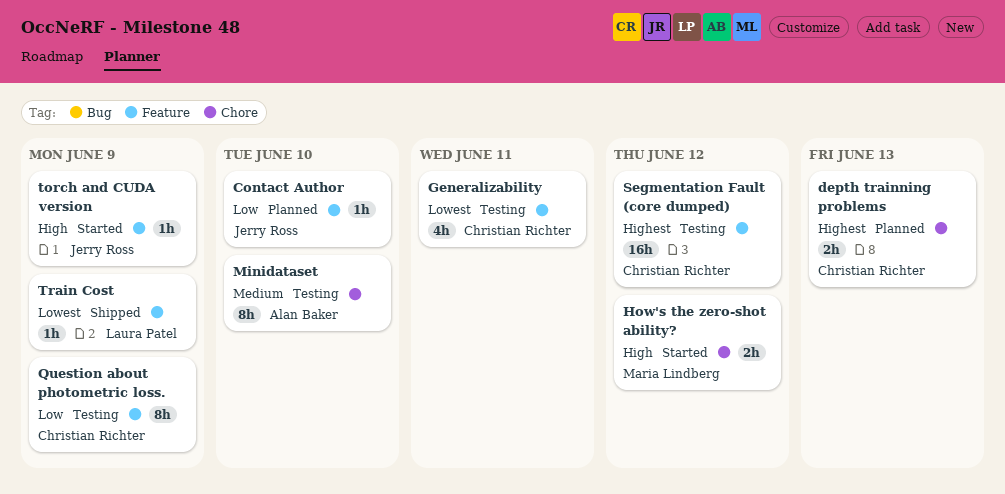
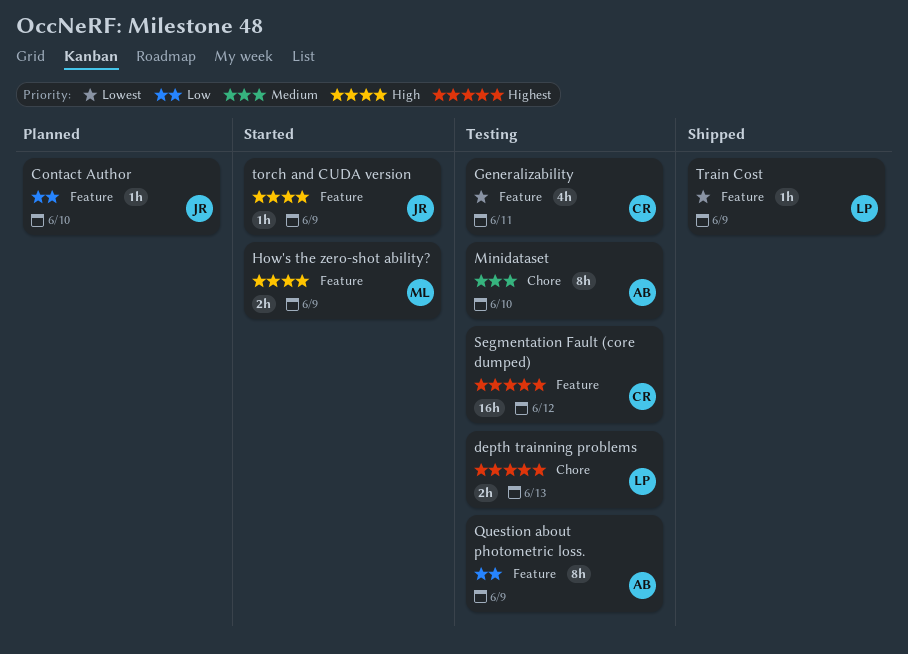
depth trainning problems, status: Planned -> Testing
depth trainning problems, owner: Christian Richter -> Laura Patel
How's the zero-shot ability?, label: Chore -> Feature
How's the zero-shot ability?, due: Jun 12 -> Jun 9
Question about photometric loss., owner: Christian Richter -> Alan Baker

